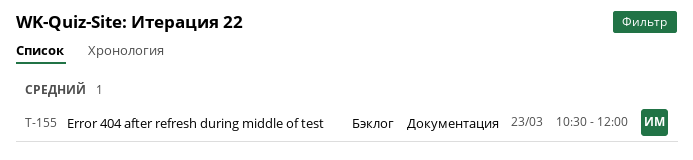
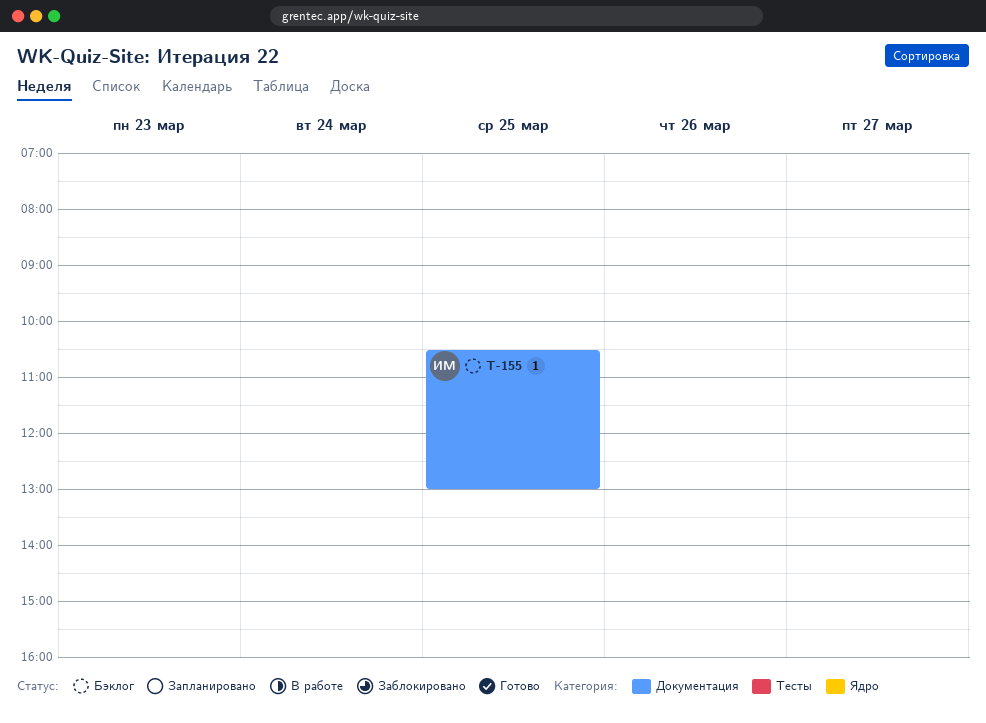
T-155, day: Mar 23 -> Mar 25
T-155, ends: 12:00 -> 13:00

